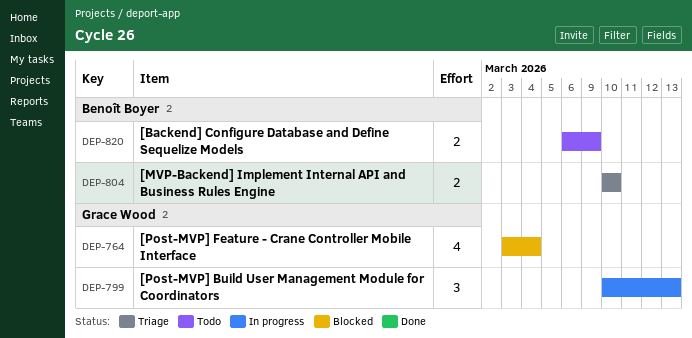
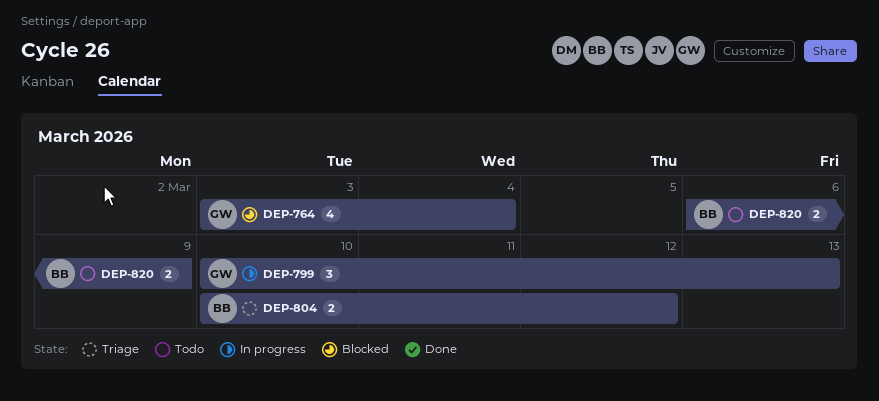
DEP-804, due: Mar 10 -> Mar 12

